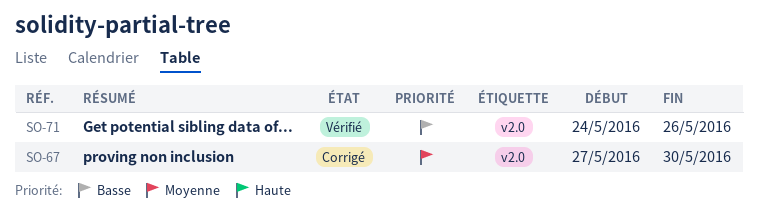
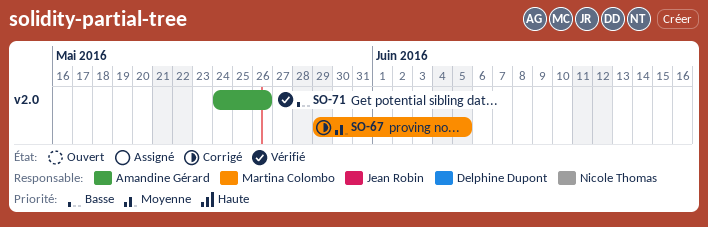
SO-67, start: May 27 -> May 29
SO-67, due: May 30 -> Jun 5

